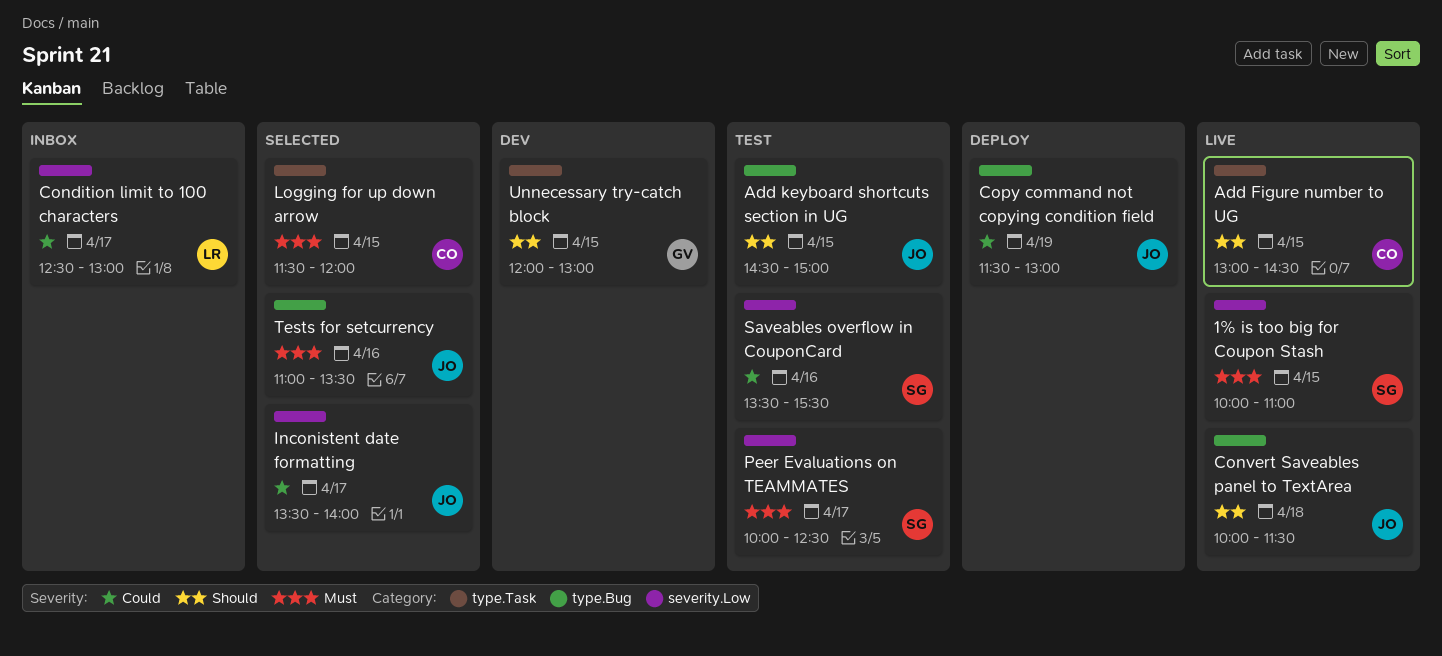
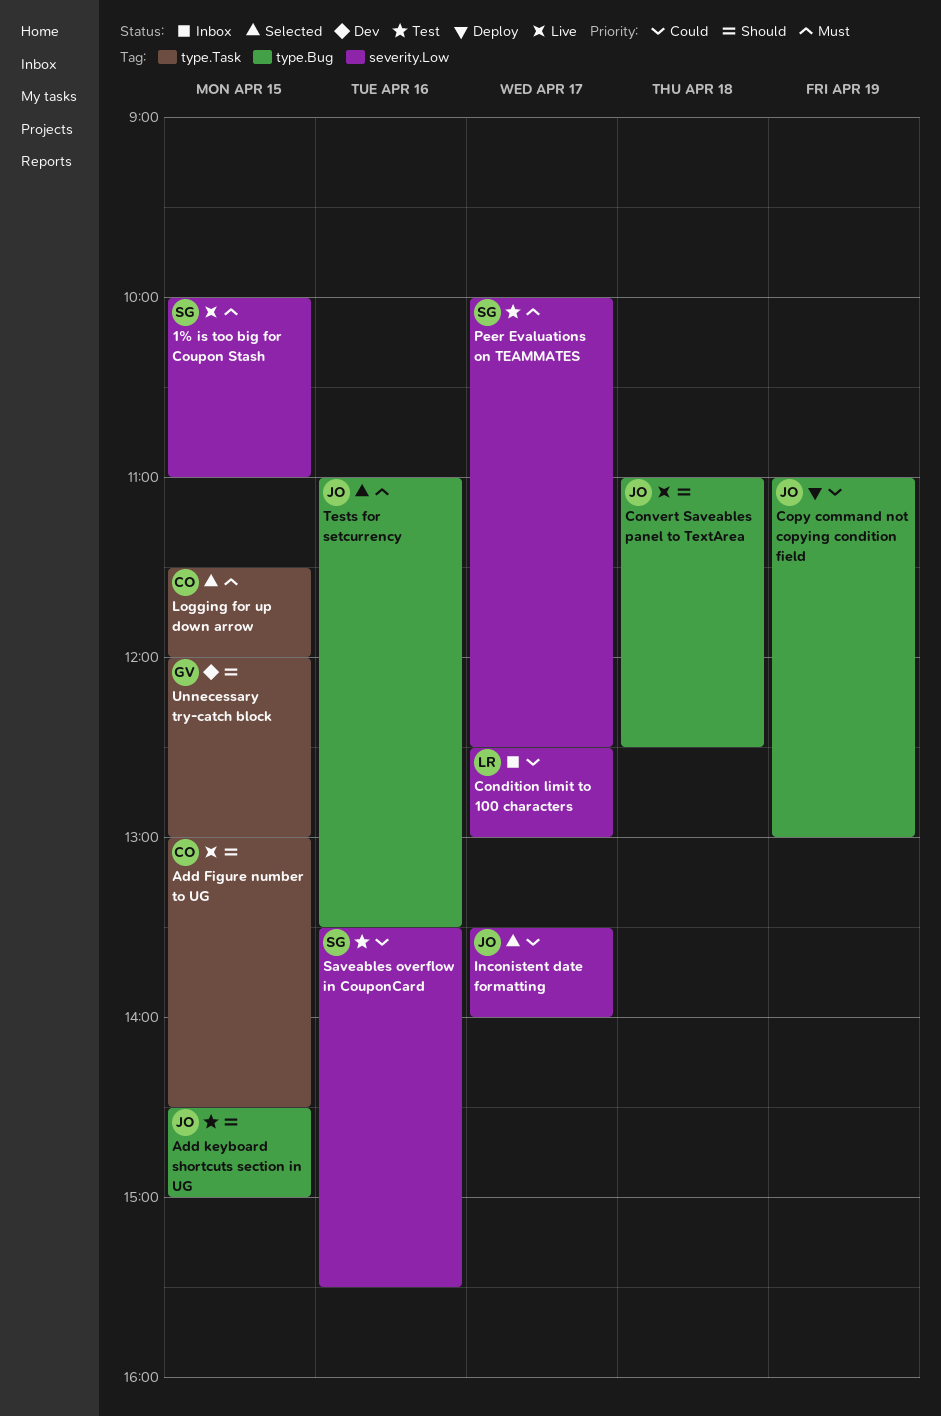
Convert Saveables panel to TextArea, begins: 10:00 -> 11:00
Convert Saveables panel to TextArea, ends: 11:30 -> 12:30
Copy command not copying condition field, begins: 11:30 -> 11:00

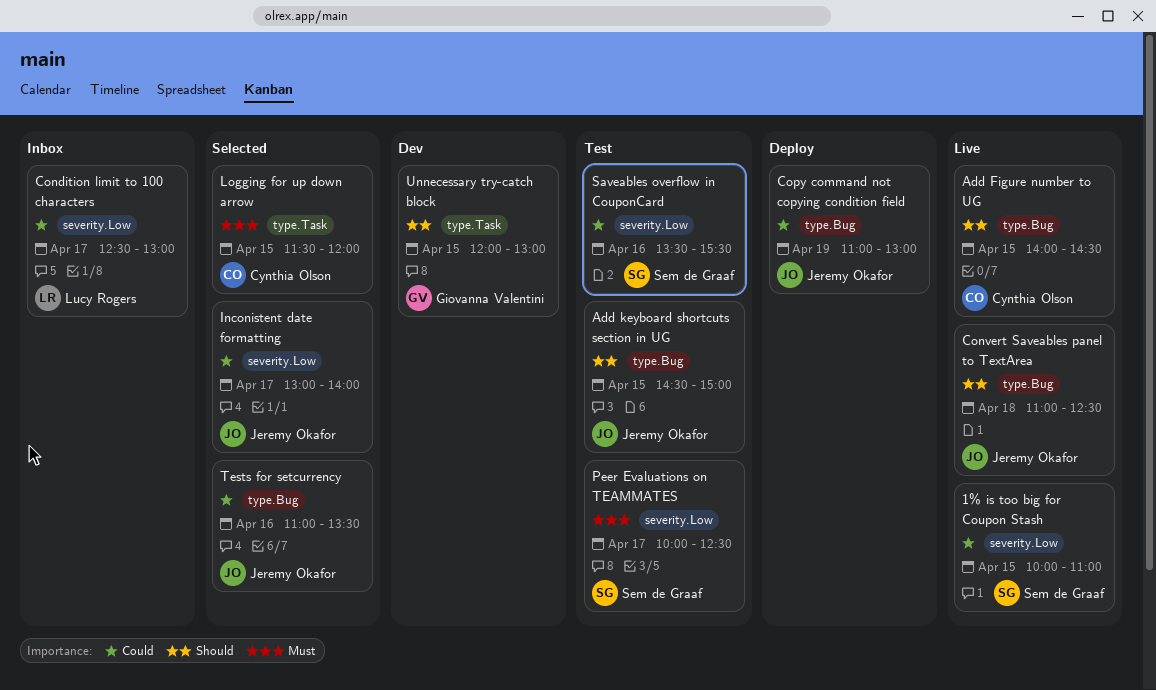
1% is too big for Coupon Stash, priority: Must -> Could
Add Figure number to UG, label: type.Task -> type.Bug
Add Figure number to UG, begins: 13:00 -> 14:00
Inconistent date formatting, begins: 13:30 -> 13:00
Tests for setcurrency, priority: Must -> Could

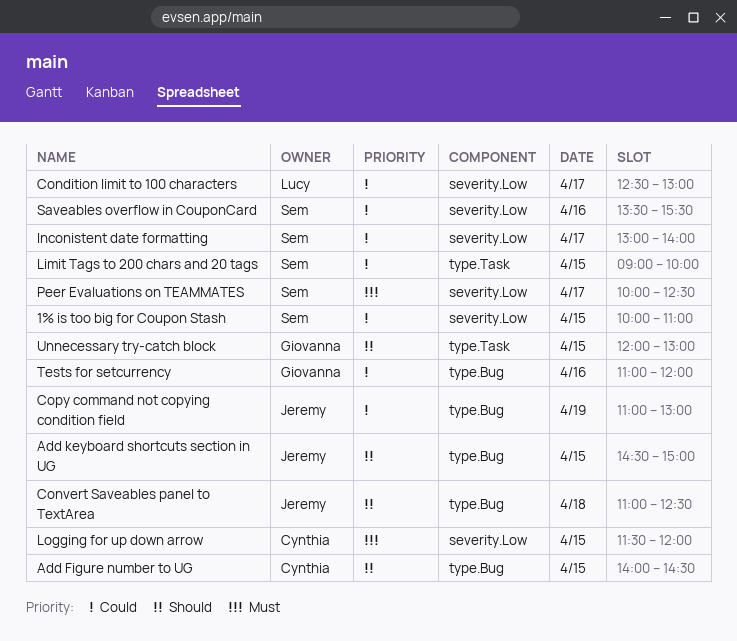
Inconistent date formatting, owner: Jeremy Okafor -> Sem de Graaf
Limit Tags to 200 chars and 20 tags: none -> present
Logging for up down arrow, label: type.Task -> severity.Low
Tests for setcurrency, owner: Jeremy Okafor -> Giovanna Valentini
Tests for setcurrency, ends: 13:30 -> 12:00

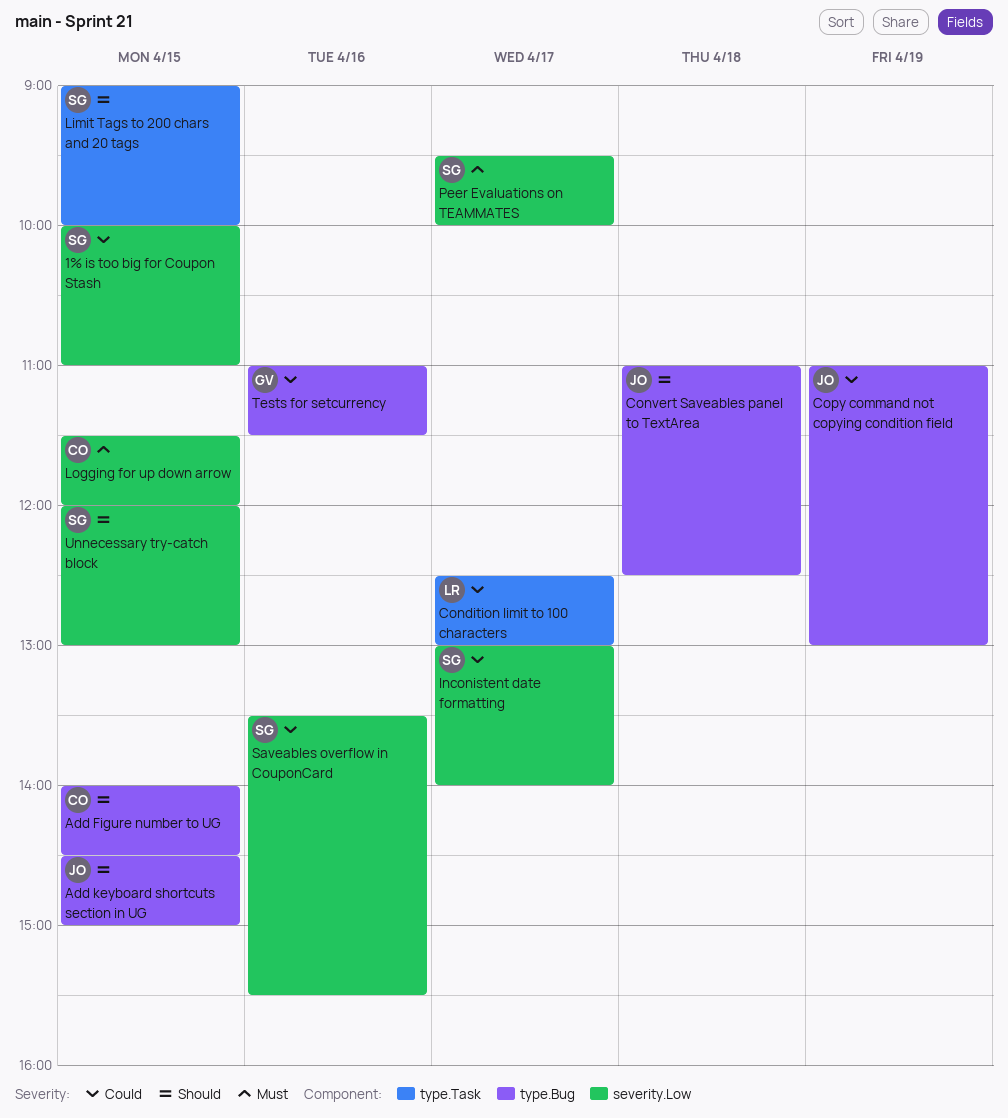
Condition limit to 100 characters, label: severity.Low -> type.Task
Limit Tags to 200 chars and 20 tags, priority: Could -> Should
Peer Evaluations on TEAMMATES, begins: 10:00 -> 09:30
Peer Evaluations on TEAMMATES, ends: 12:30 -> 10:00
Tests for setcurrency, ends: 12:00 -> 11:30
Unnecessary try-catch block, owner: Giovanna -> Sem
Unnecessary try-catch block, label: type.Task -> severity.Low

